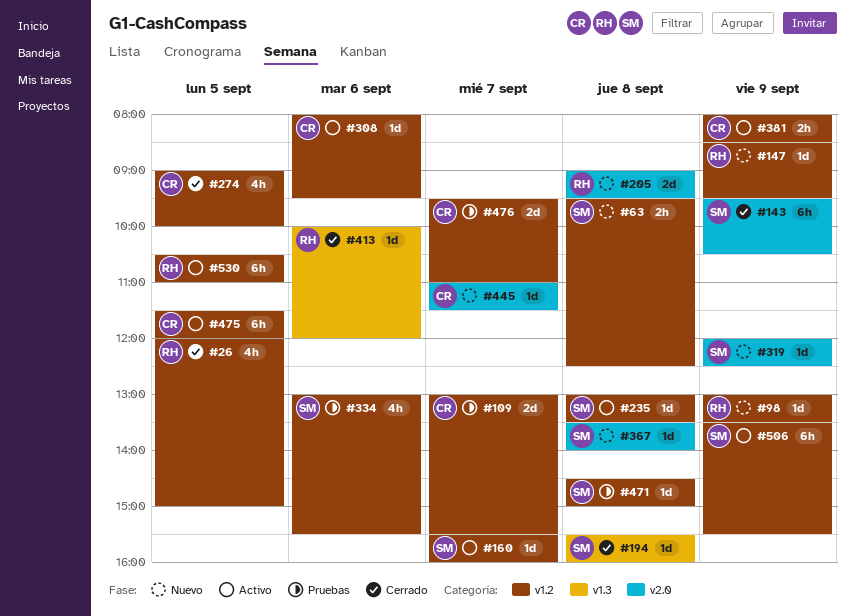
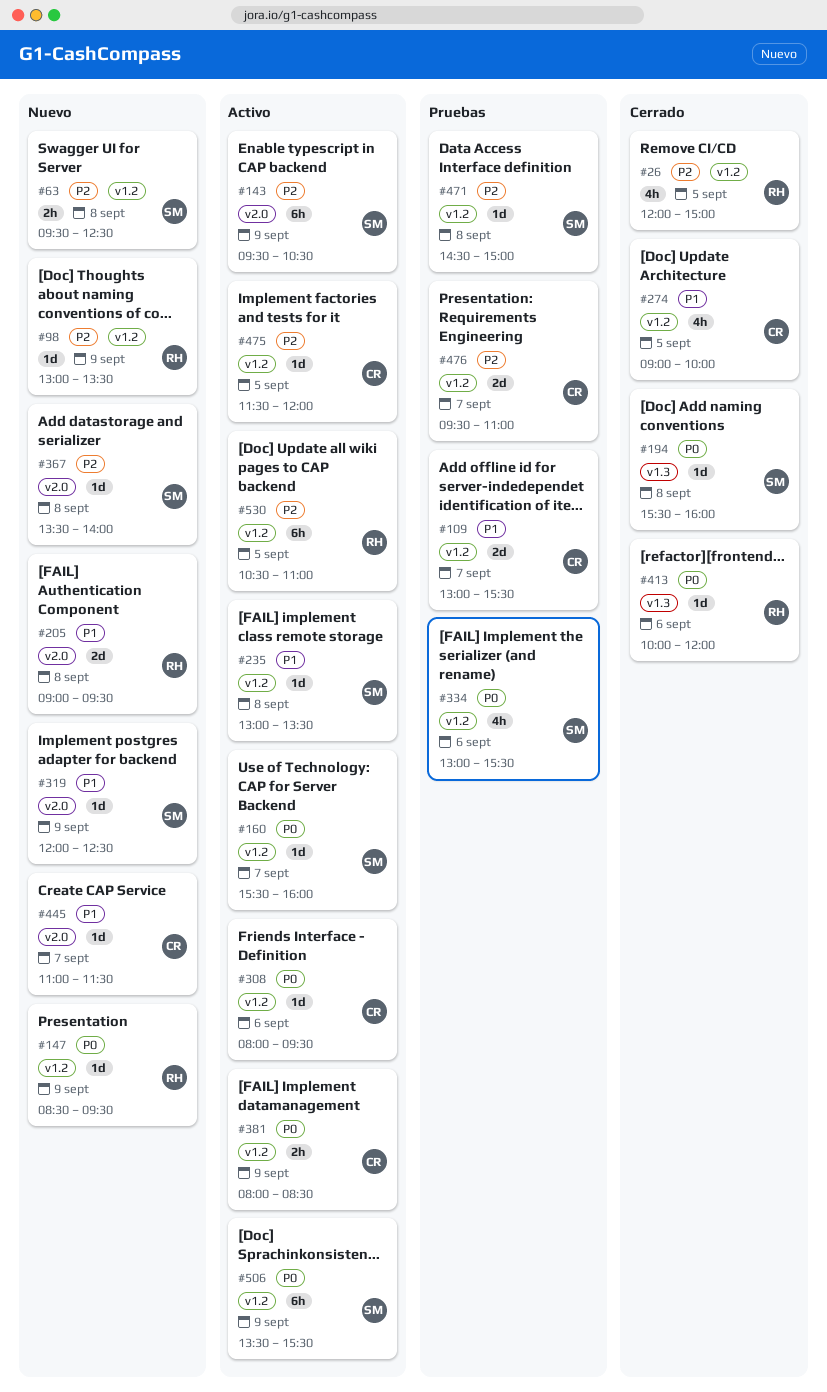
#143, status: Cerrado -> Activo
#475, estimate: 6h -> 1d

